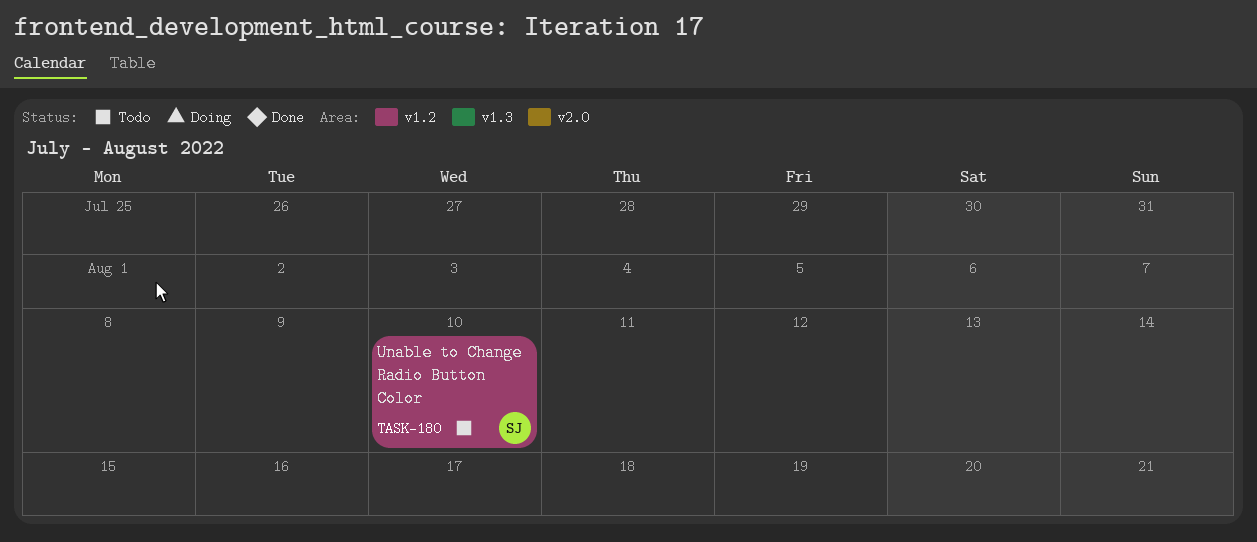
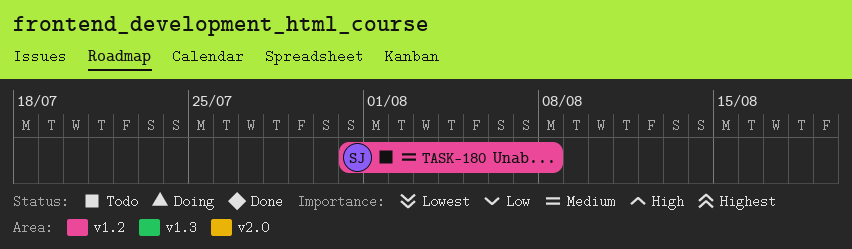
TASK-180, due: Aug 10 -> Aug 8

